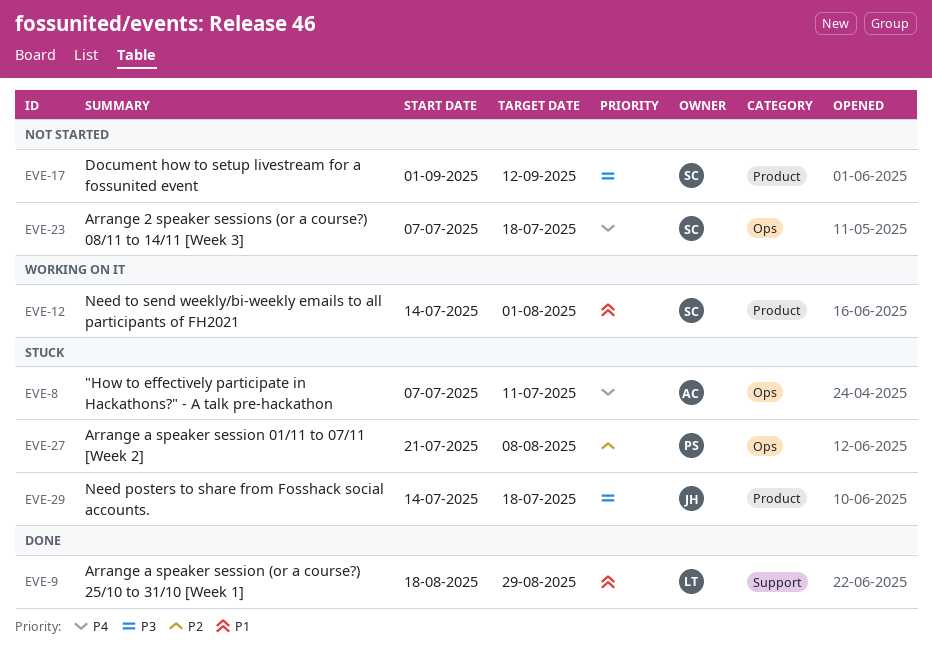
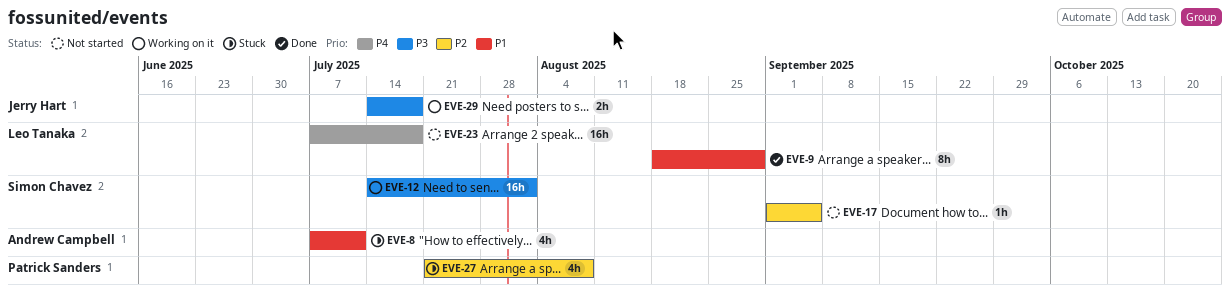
EVE-8, priority: P4 -> P1
EVE-12, priority: P1 -> P3
EVE-17, priority: P3 -> P2
EVE-17, due: Sep 12 -> Sep 5
EVE-23, owner: Simon Chavez -> Leo Tanaka
EVE-29, status: Stuck -> Working on it

